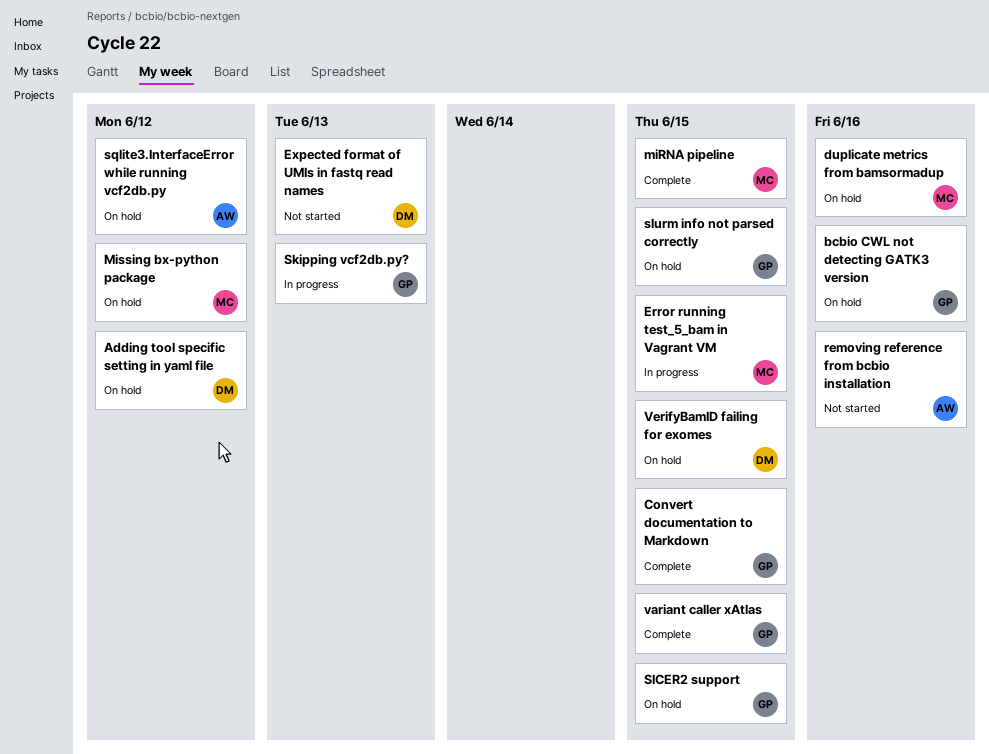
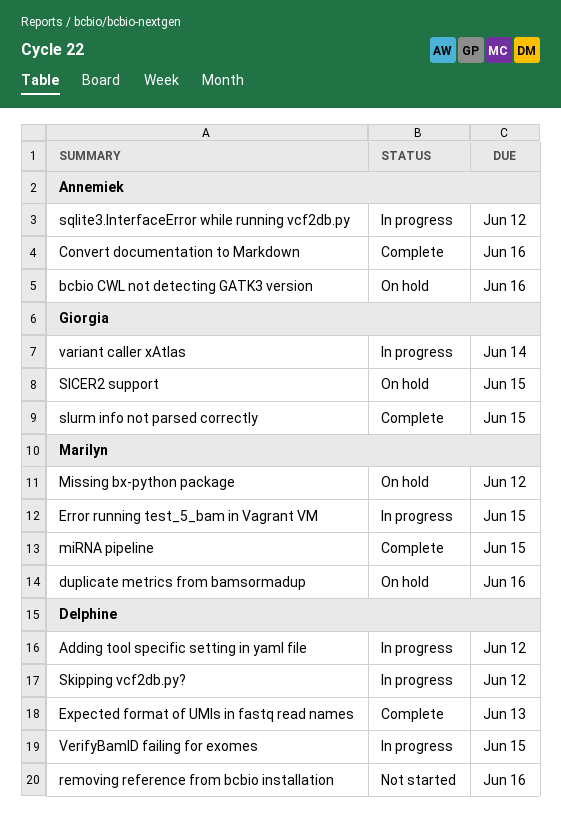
Adding tool specific setting in yaml file, status: On hold -> In progress
bcbio CWL not detecting GATK3 version, owner: Giorgia -> Annemiek
Convert documentation to Markdown, owner: Giorgia -> Annemiek
Convert documentation to Markdown, due: Jun 15 -> Jun 16
Expected format of UMIs in fastq read names, status: Not started -> Complete
removing reference from bcbio installation, owner: Annemiek -> Delphine
Skipping vcf2db.py?, owner: Giorgia -> Delphine
Skipping vcf2db.py?, due: Jun 13 -> Jun 12
slurm info not parsed correctly, status: On hold -> Complete
sqlite3.InterfaceError while running vcf2db.py, status: On hold -> In progress
variant caller xAtlas, status: Complete -> In progress
variant caller xAtlas, due: Jun 15 -> Jun 14
VerifyBamID failing for exomes, status: On hold -> In progress

